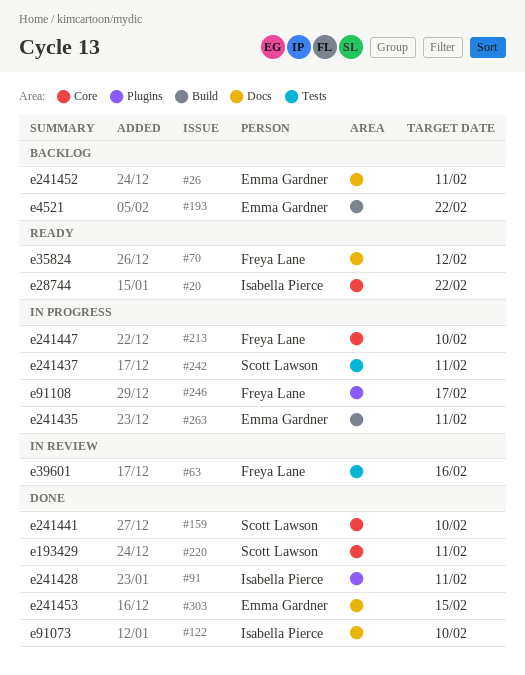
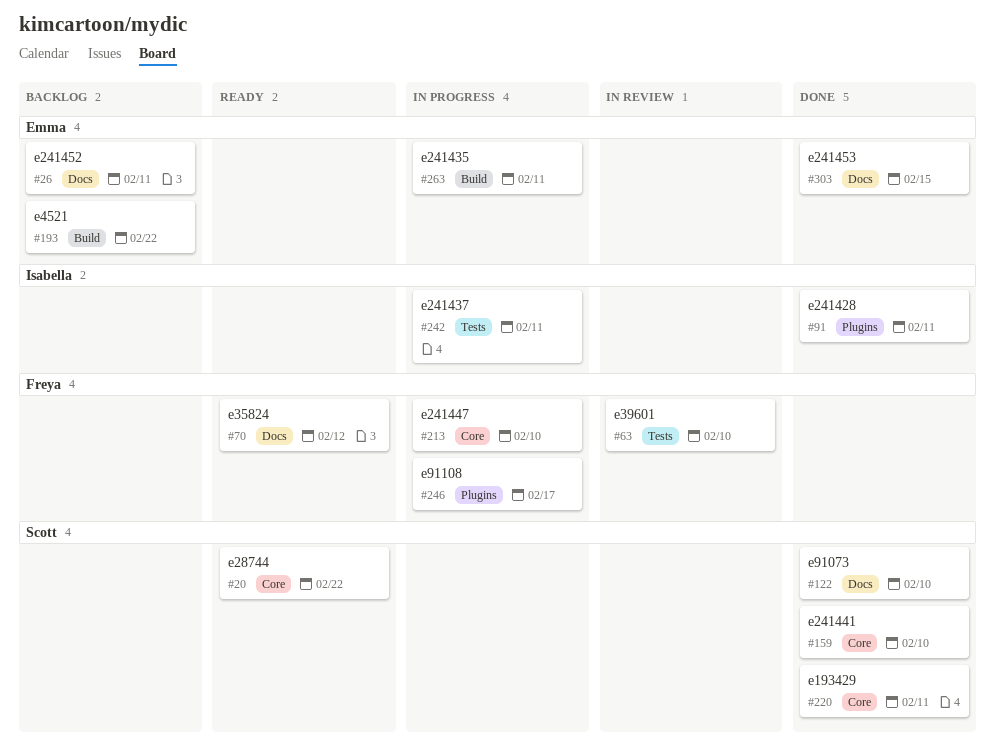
#20, owner: Isabella Pierce -> Scott Lawson
#63, due: Feb 16 -> Feb 10
#122, owner: Isabella Pierce -> Scott Lawson
#242, owner: Scott Lawson -> Isabella Pierce

